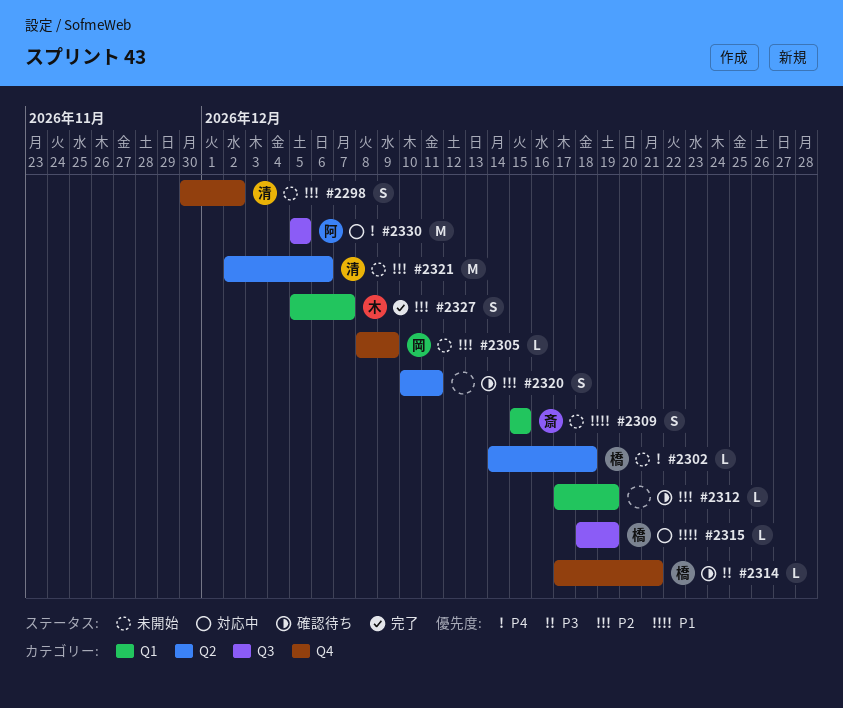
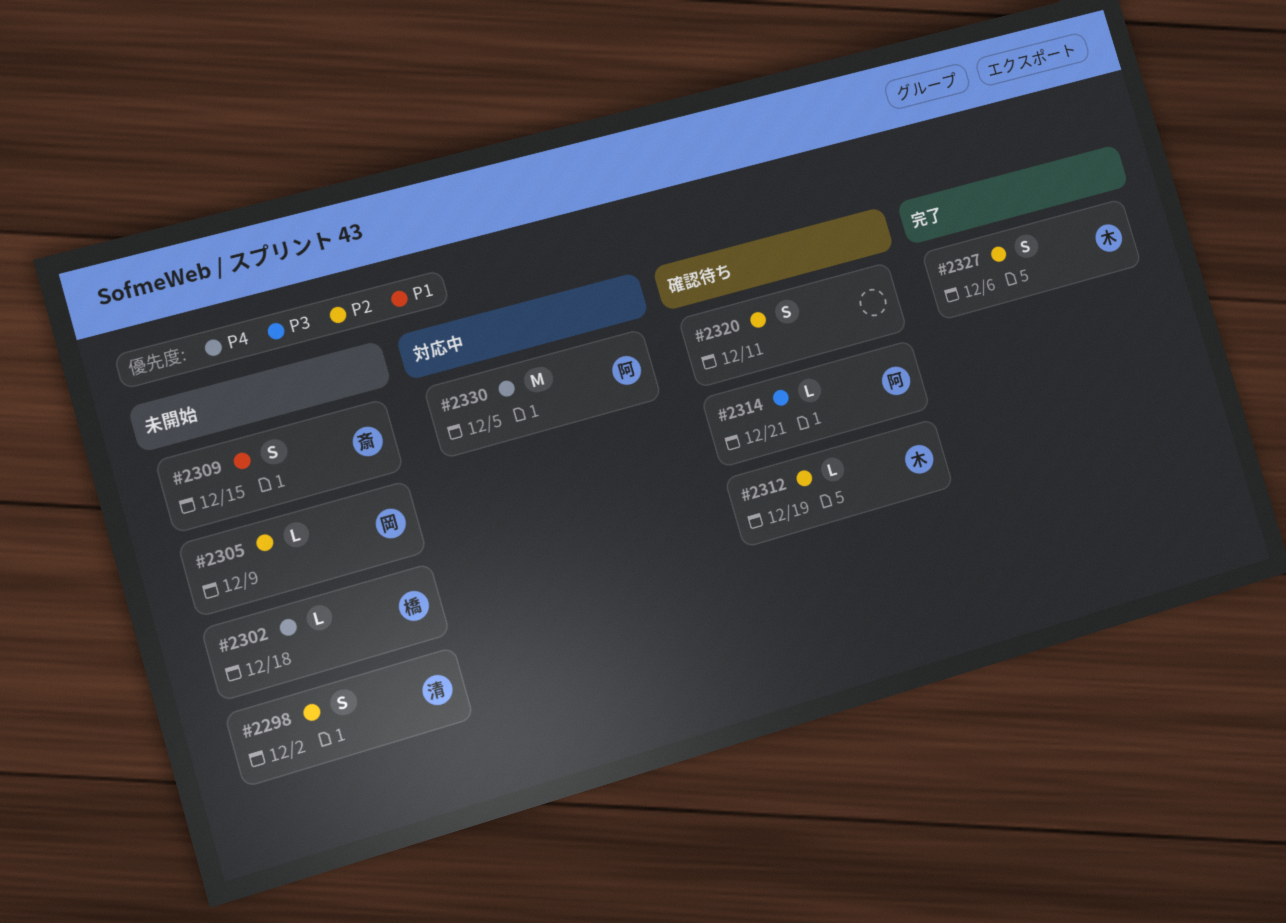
#2312, owner: none -> 木
#2314, owner: 橋 -> 阿
#2315: present -> none
#2321: present -> none
#2327, due: Dec 7 -> Dec 6

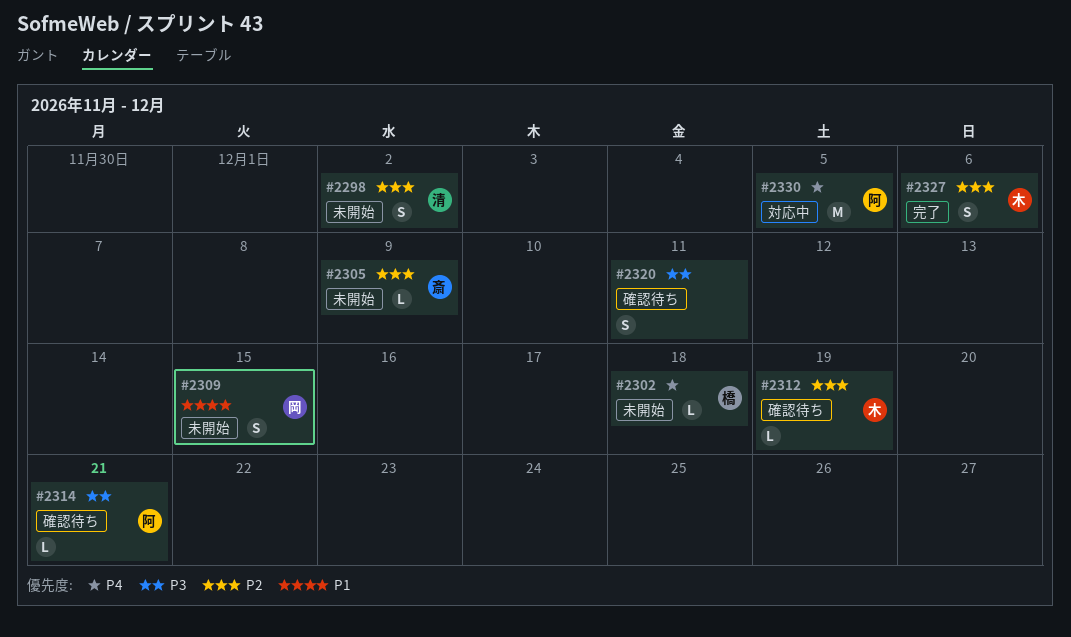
#2305, owner: 岡 -> 斎
#2309, owner: 斎 -> 岡
#2320, priority: P2 -> P3

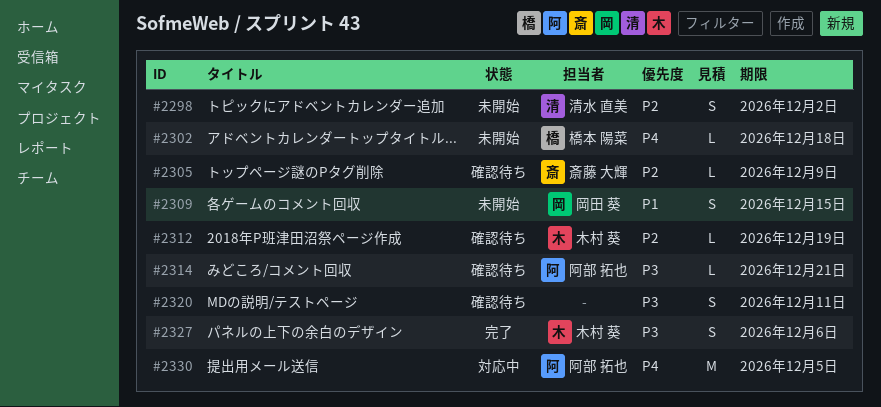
#2305, status: 未開始 -> 確認待ち
#2327, priority: P2 -> P3

